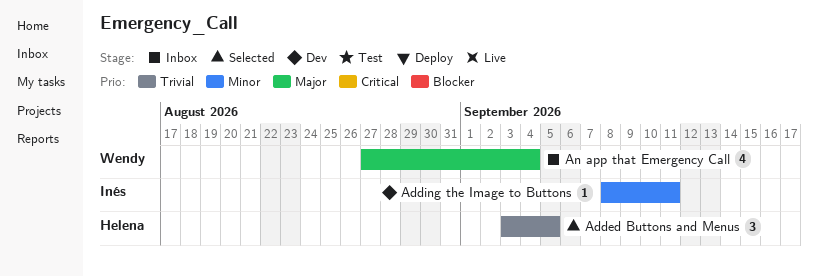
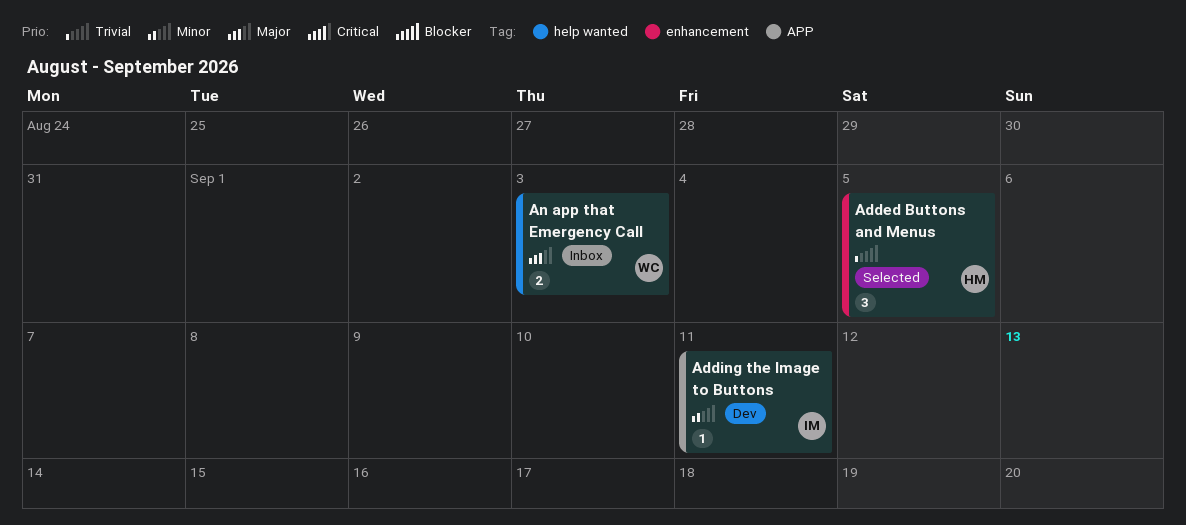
An app that Emergency Call, estimate: 4 -> 2
An app that Emergency Call, due: Sep 4 -> Sep 3

